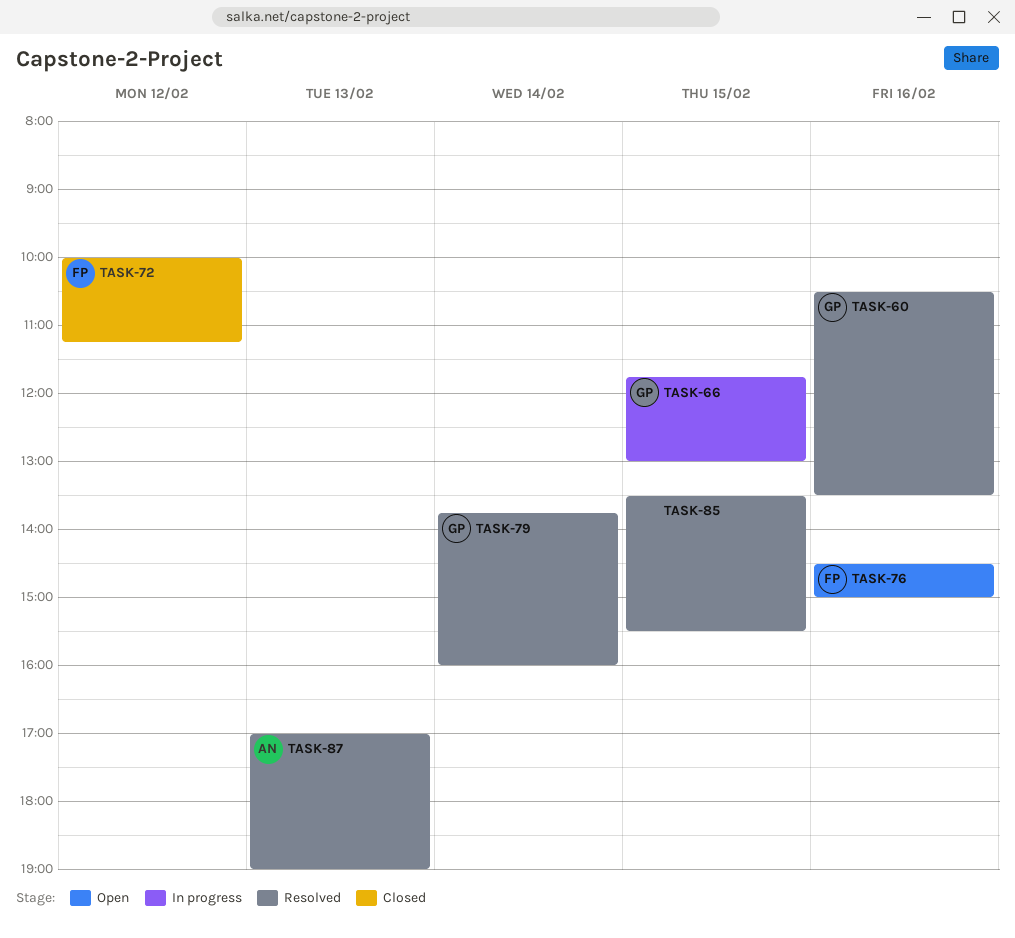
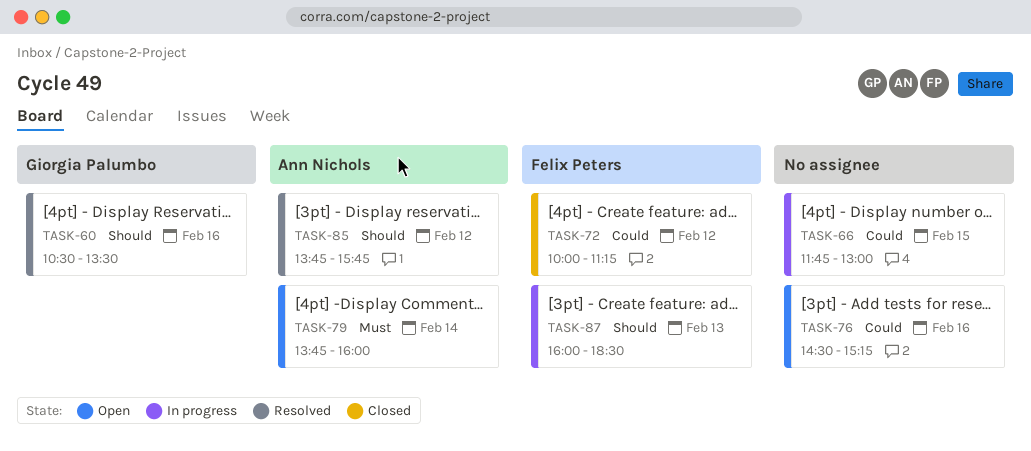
TASK-66, owner: Giorgia Palumbo -> none
TASK-76, owner: Felix Peters -> none
TASK-76, ends: 15:00 -> 15:15
TASK-79, status: Resolved -> Open
TASK-79, owner: Giorgia Palumbo -> Ann Nichols
TASK-85, owner: none -> Ann Nichols
TASK-85, day: Feb 15 -> Feb 12
TASK-85, begins: 13:30 -> 13:45
TASK-85, ends: 15:30 -> 15:45
TASK-87, status: Resolved -> In progress
TASK-87, owner: Ann Nichols -> Felix Peters
TASK-87, begins: 17:00 -> 16:00
TASK-87, ends: 19:00 -> 18:30

